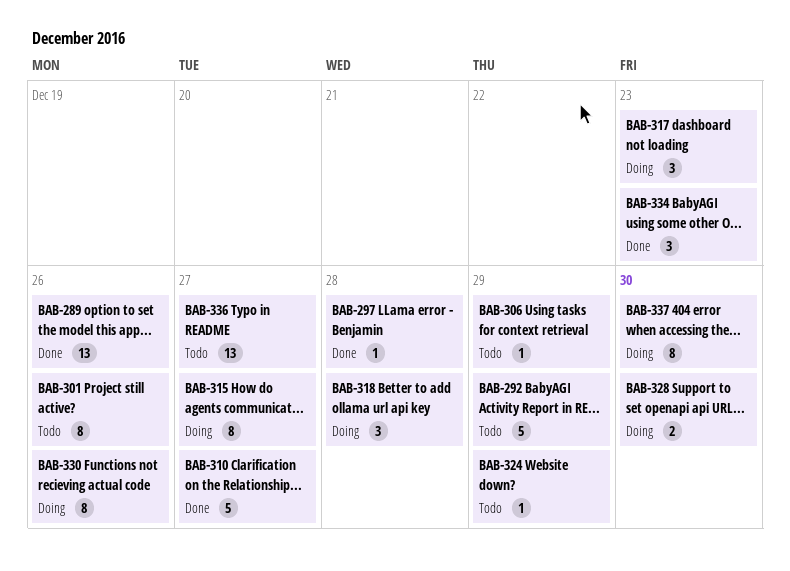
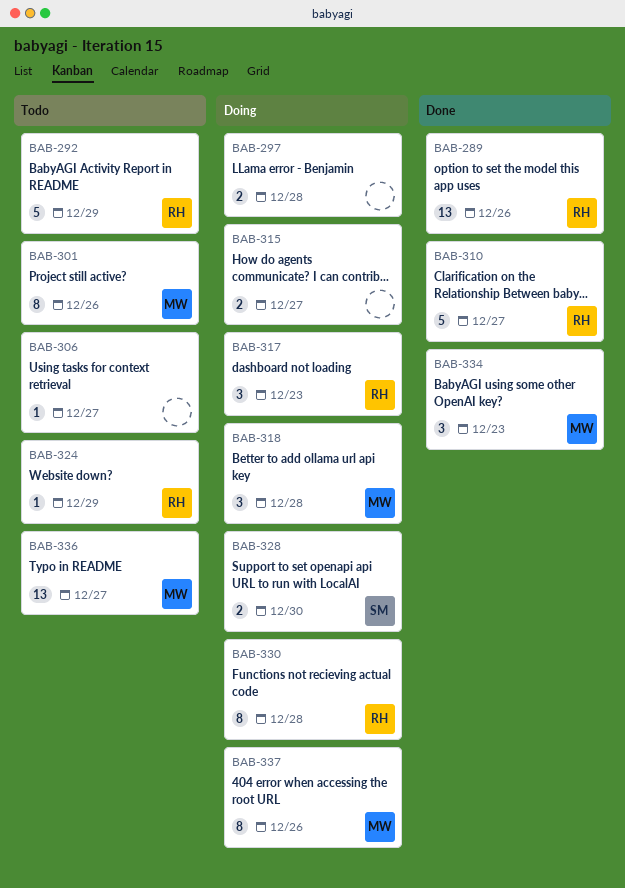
BAB-297, status: Done -> Doing
BAB-297, estimate: 1 -> 2
BAB-306, due: Dec 29 -> Dec 27
BAB-315, estimate: 8 -> 2
BAB-330, due: Dec 26 -> Dec 28
BAB-337, due: Dec 30 -> Dec 26

